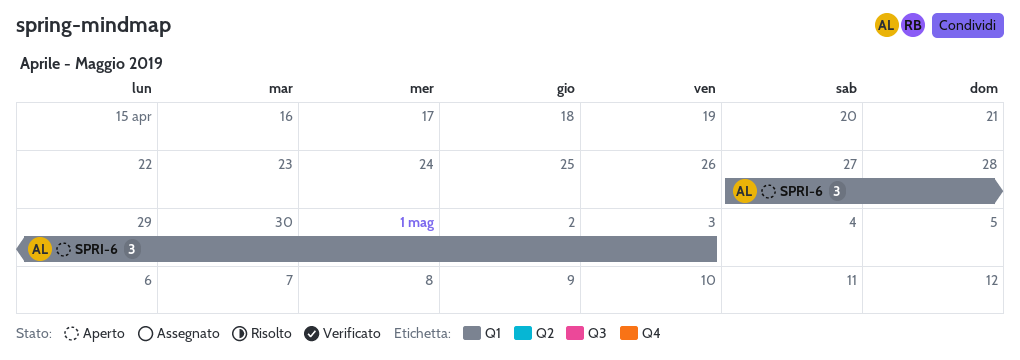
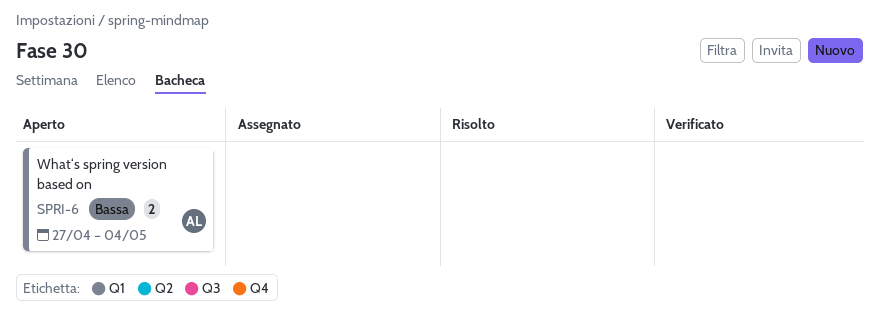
SPRI-6, estimate: 3 -> 2
SPRI-6, due: May 3 -> May 4

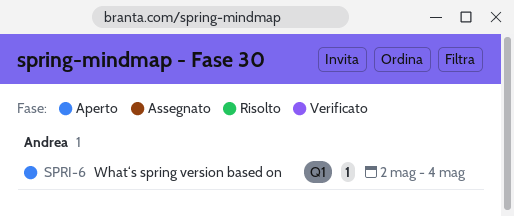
SPRI-6, estimate: 2 -> 1
SPRI-6, start: Apr 27 -> May 2

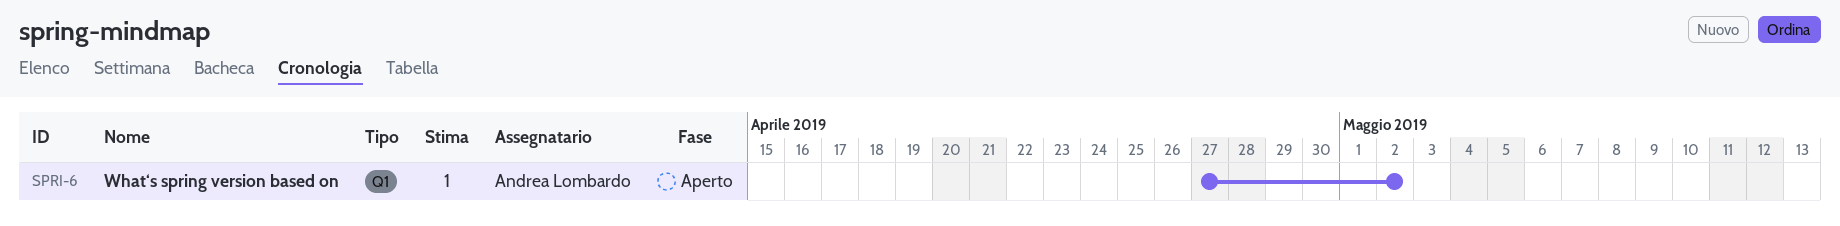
SPRI-6, start: May 2 -> Apr 27
SPRI-6, due: May 4 -> May 2

